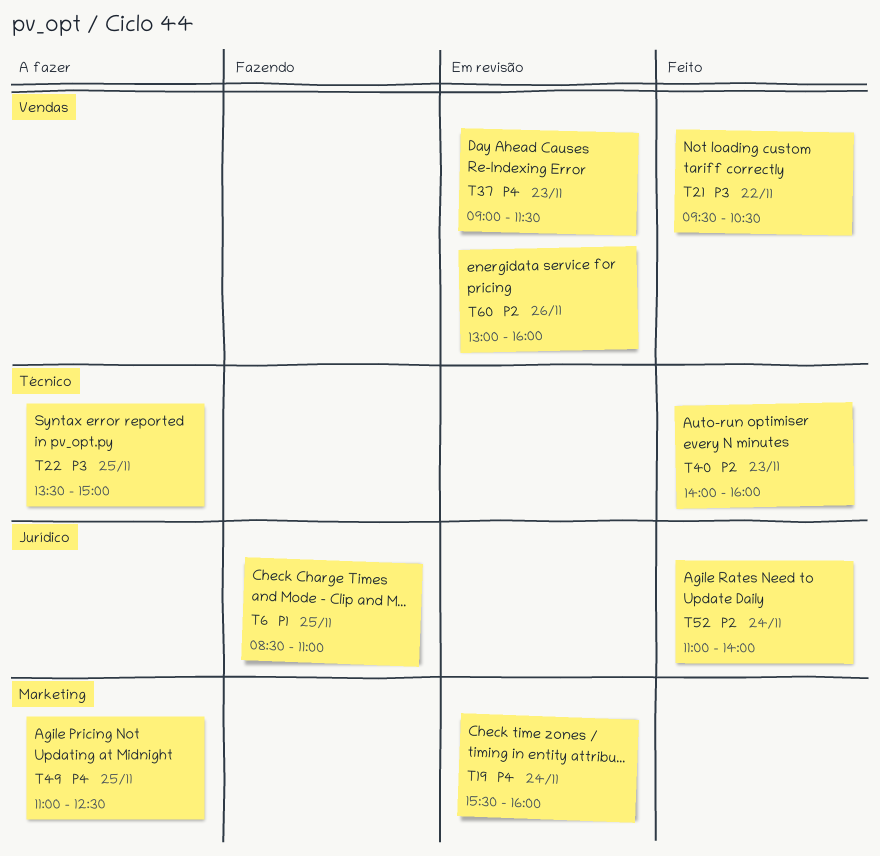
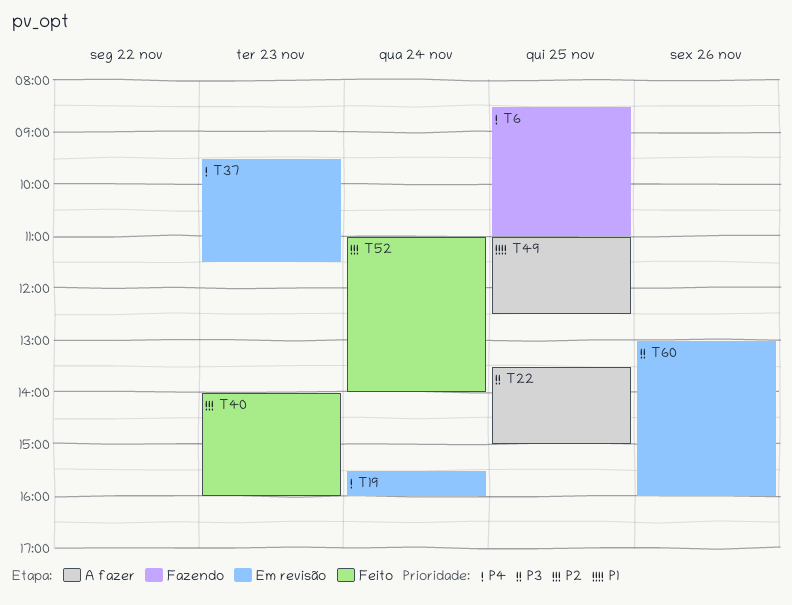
T6, priority: P1 -> P4
T21: present -> none
T37, begins: 09:00 -> 09:30
T49, priority: P4 -> P1
T60, priority: P2 -> P3

